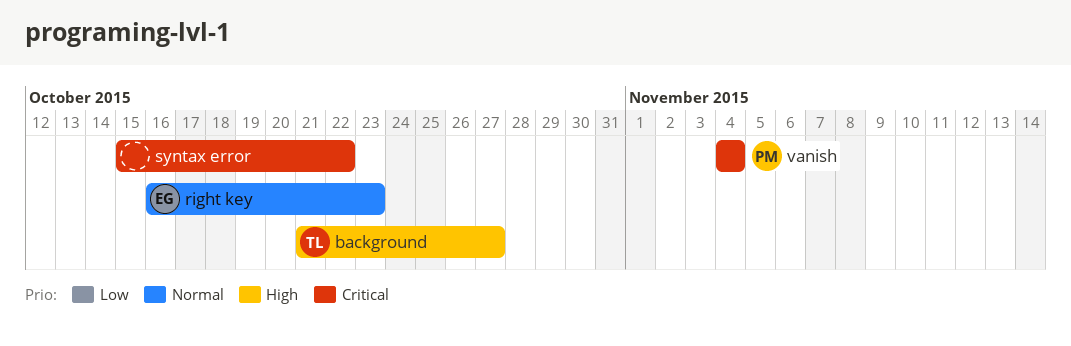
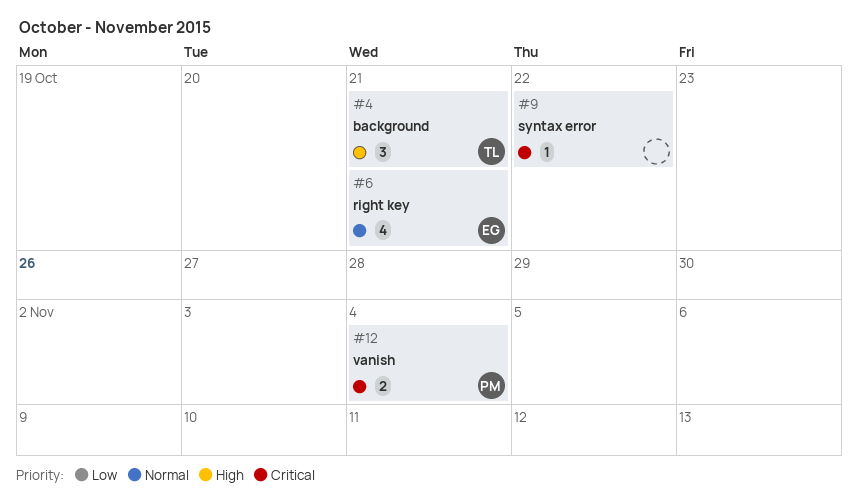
background, due: Oct 27 -> Oct 21
right key, due: Oct 23 -> Oct 21

